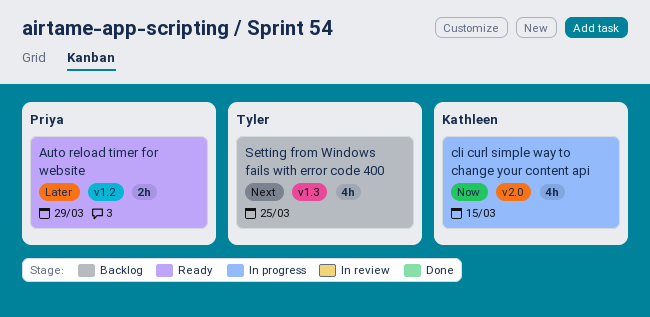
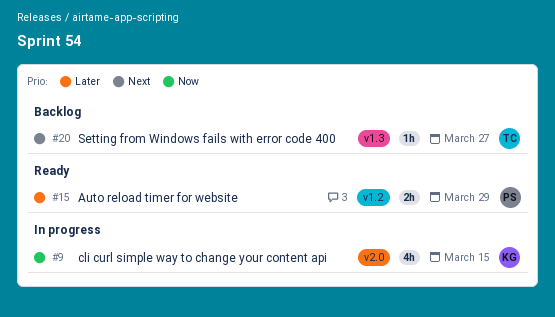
Setting from Windows fails with error code 400, estimate: 4h -> 1h
Setting from Windows fails with error code 400, due: Mar 25 -> Mar 27

